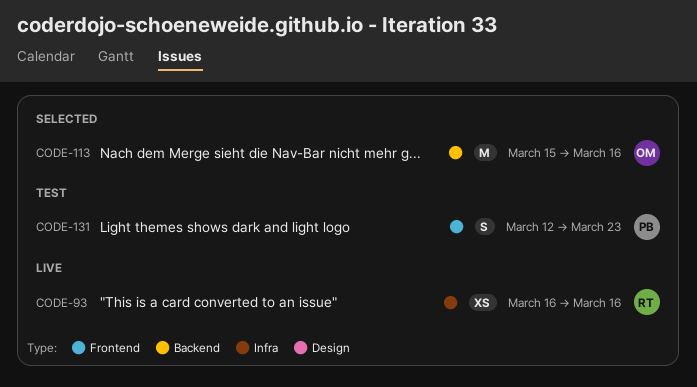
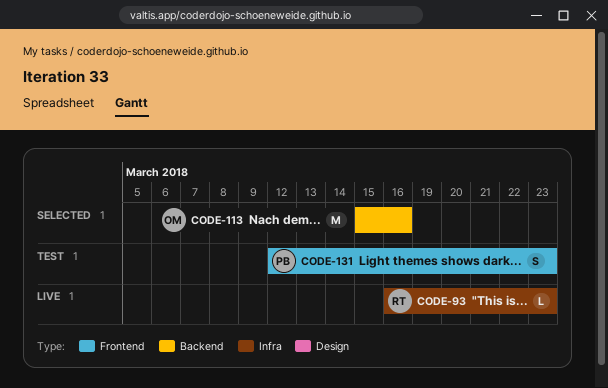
CODE-93, estimate: XS -> L
CODE-93, due: Mar 16 -> Mar 23

